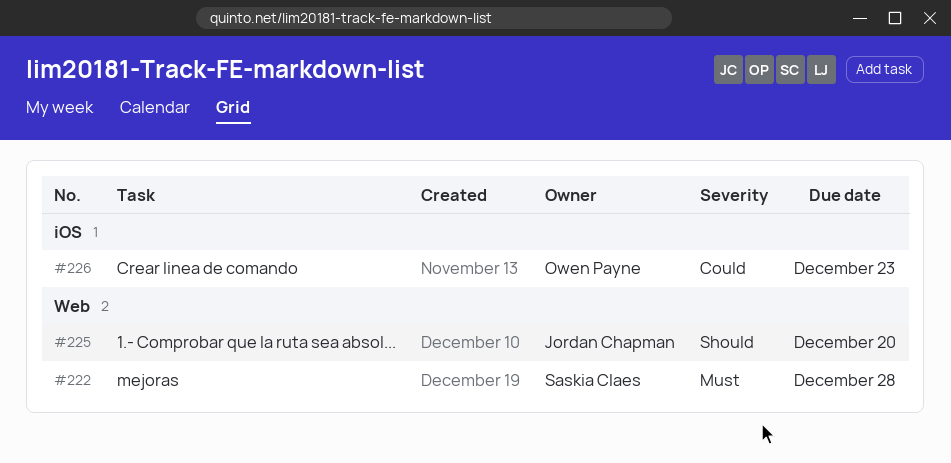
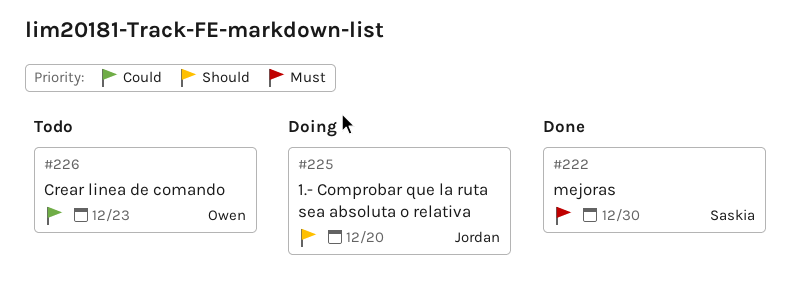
#222, due: Dec 28 -> Dec 30

